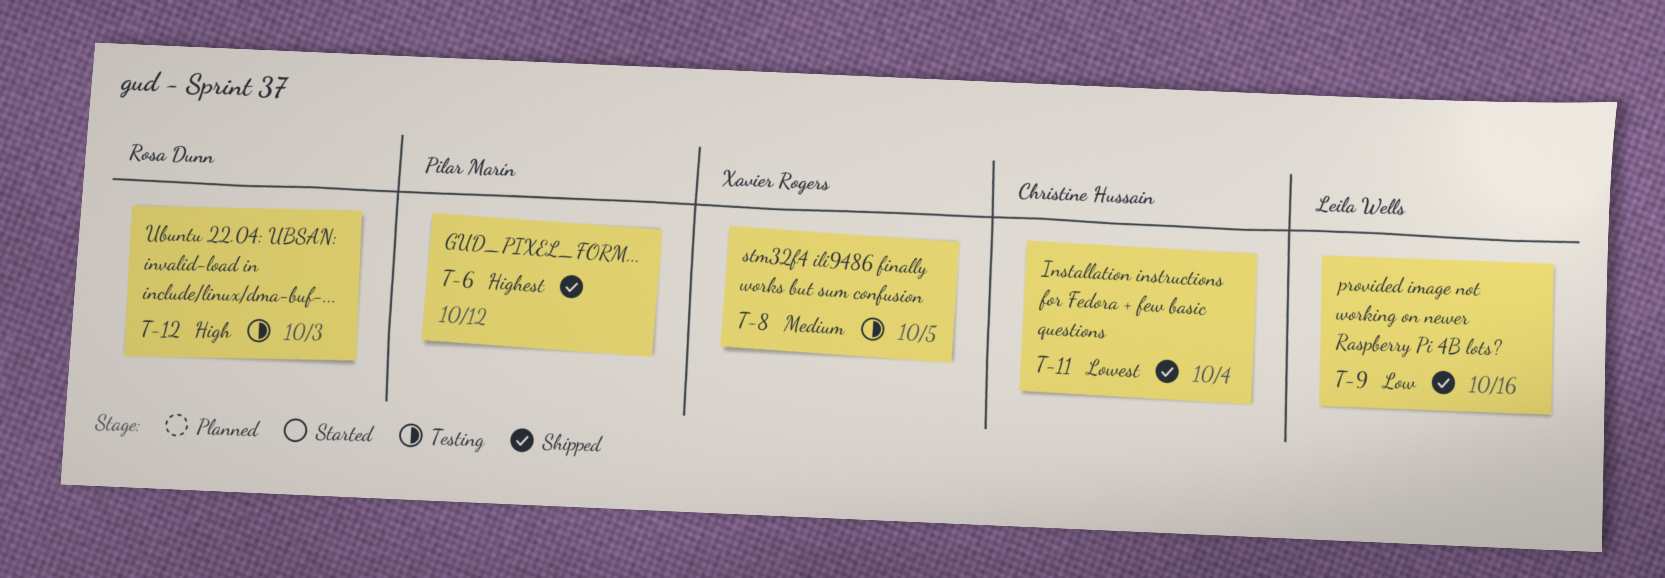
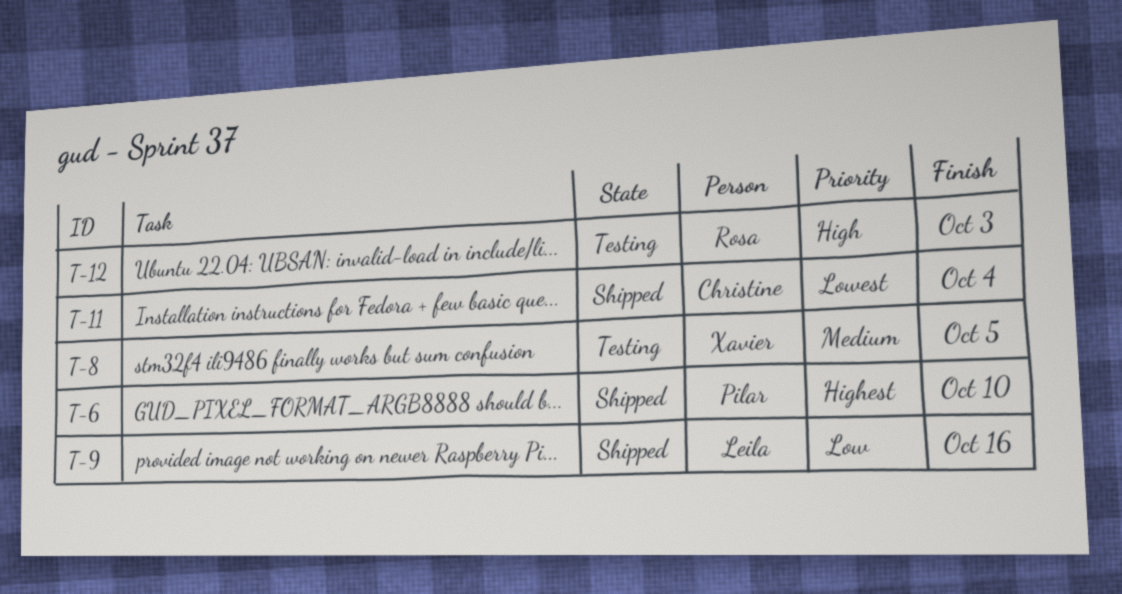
T-6, due: Oct 12 -> Oct 10

